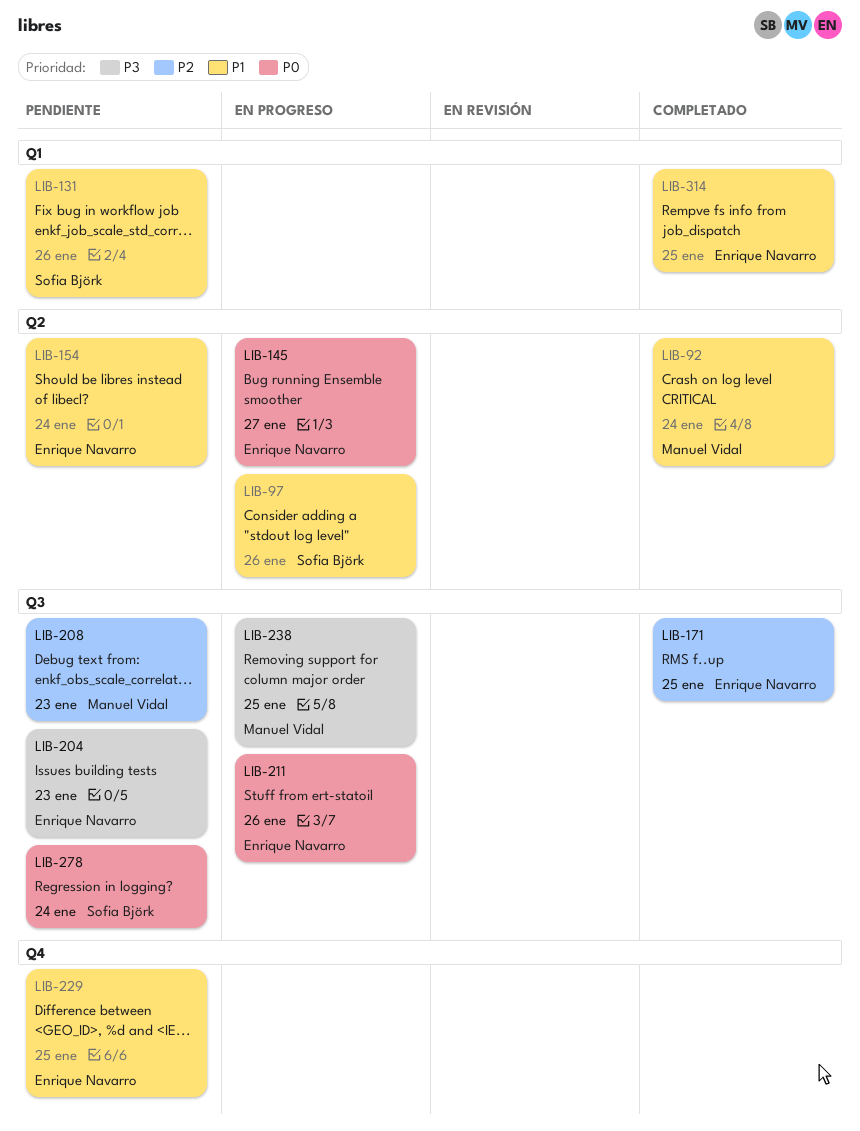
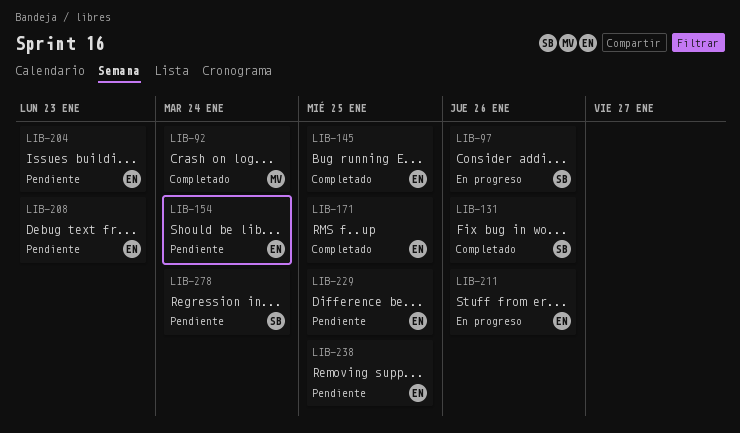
LIB-131, status: Pendiente -> Completado
LIB-145, status: En progreso -> Completado
LIB-145, due: Jan 27 -> Jan 25
LIB-208, owner: Manuel Vidal -> Enrique Navarro
LIB-238, status: En progreso -> Pendiente
LIB-238, owner: Manuel Vidal -> Enrique Navarro
LIB-314: present -> none

